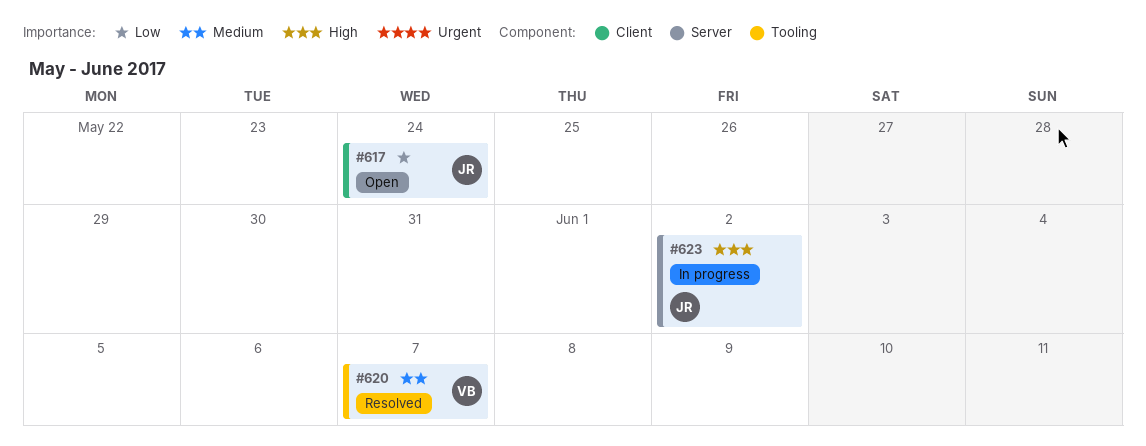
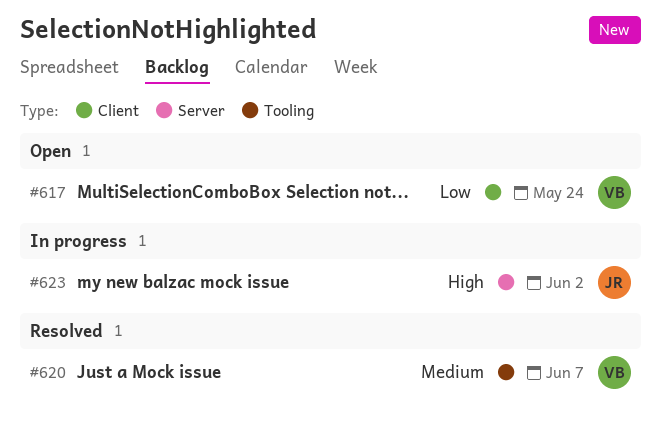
#617, owner: JR -> VB

